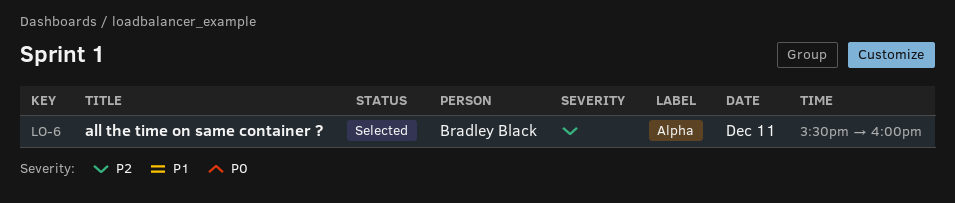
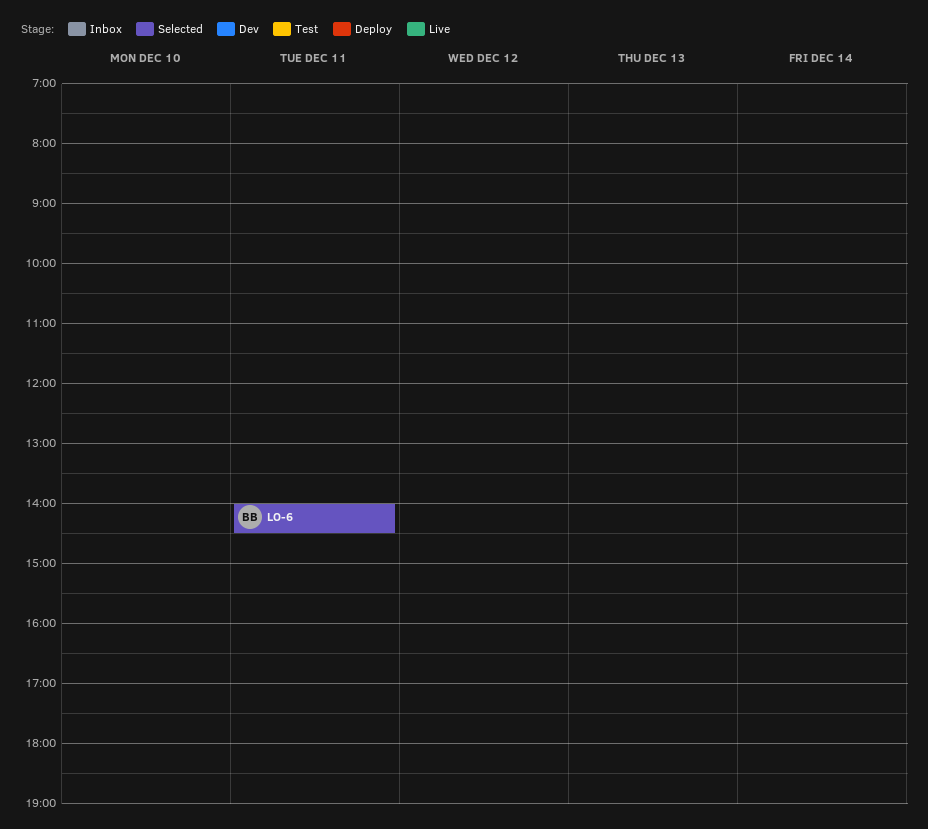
LO-6, begins: 15:30 -> 14:00
LO-6, ends: 16:00 -> 14:30

